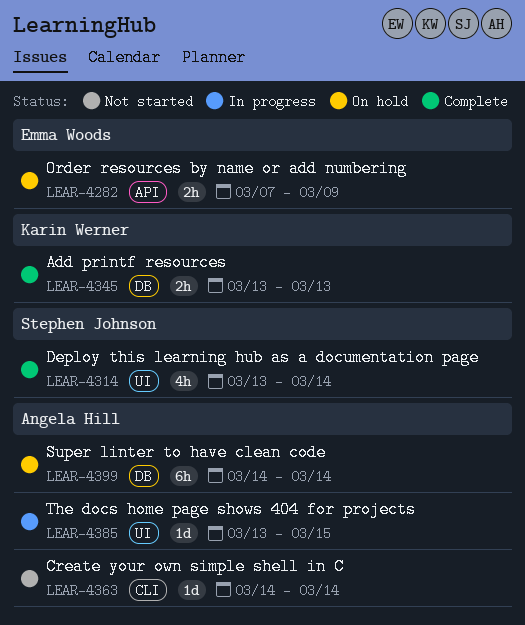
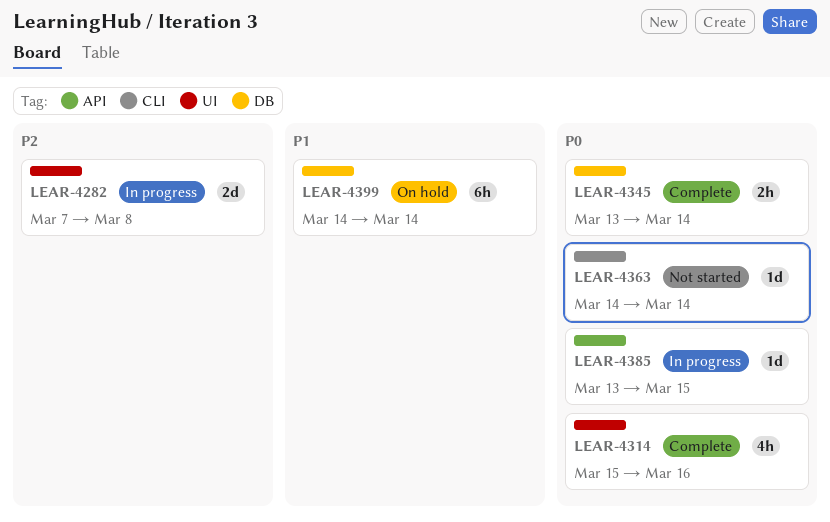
LEAR-4282, status: On hold -> In progress
LEAR-4282, label: API -> UI
LEAR-4282, estimate: 2h -> 2d
LEAR-4282, due: Mar 9 -> Mar 8
LEAR-4314, start: Mar 13 -> Mar 15
LEAR-4314, due: Mar 14 -> Mar 16
LEAR-4345, due: Mar 13 -> Mar 14
LEAR-4385, label: UI -> API

